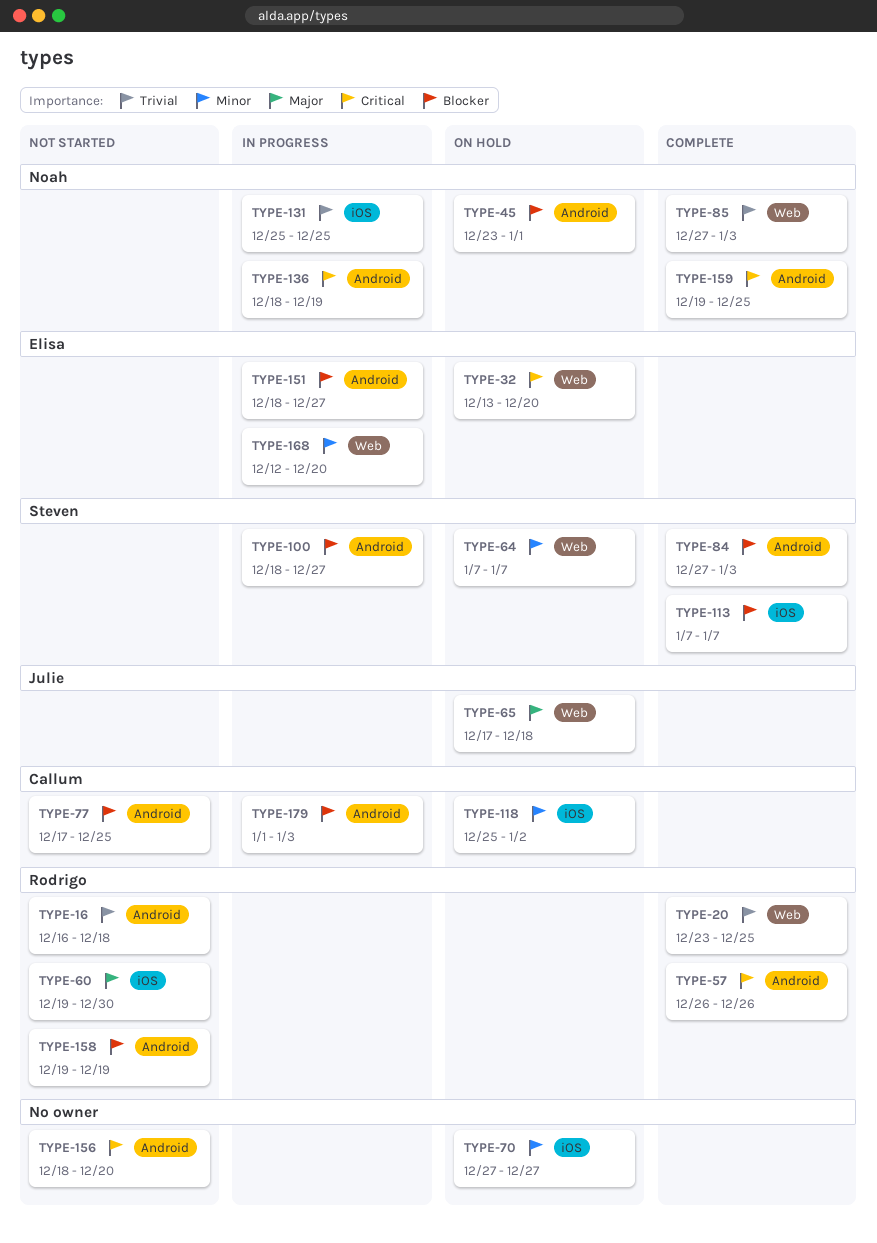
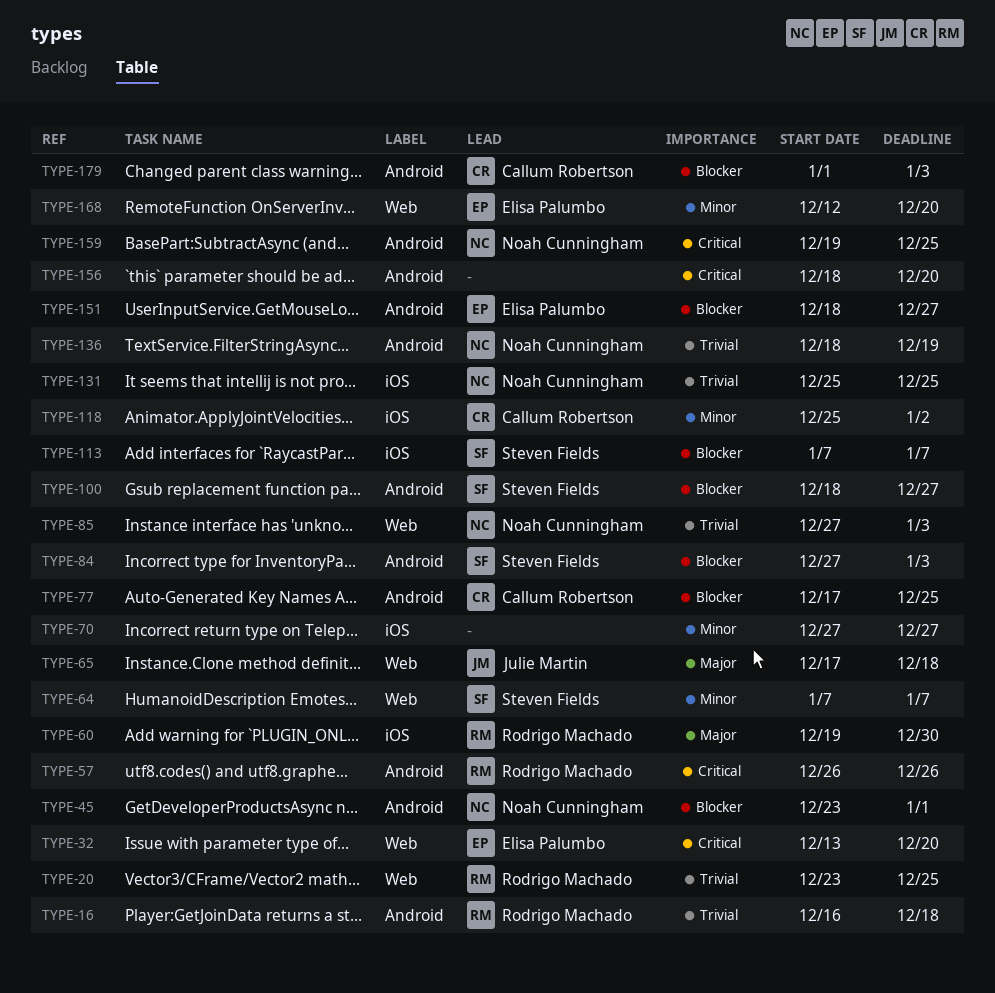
TYPE-136, priority: Critical -> Trivial
TYPE-158: present -> none

